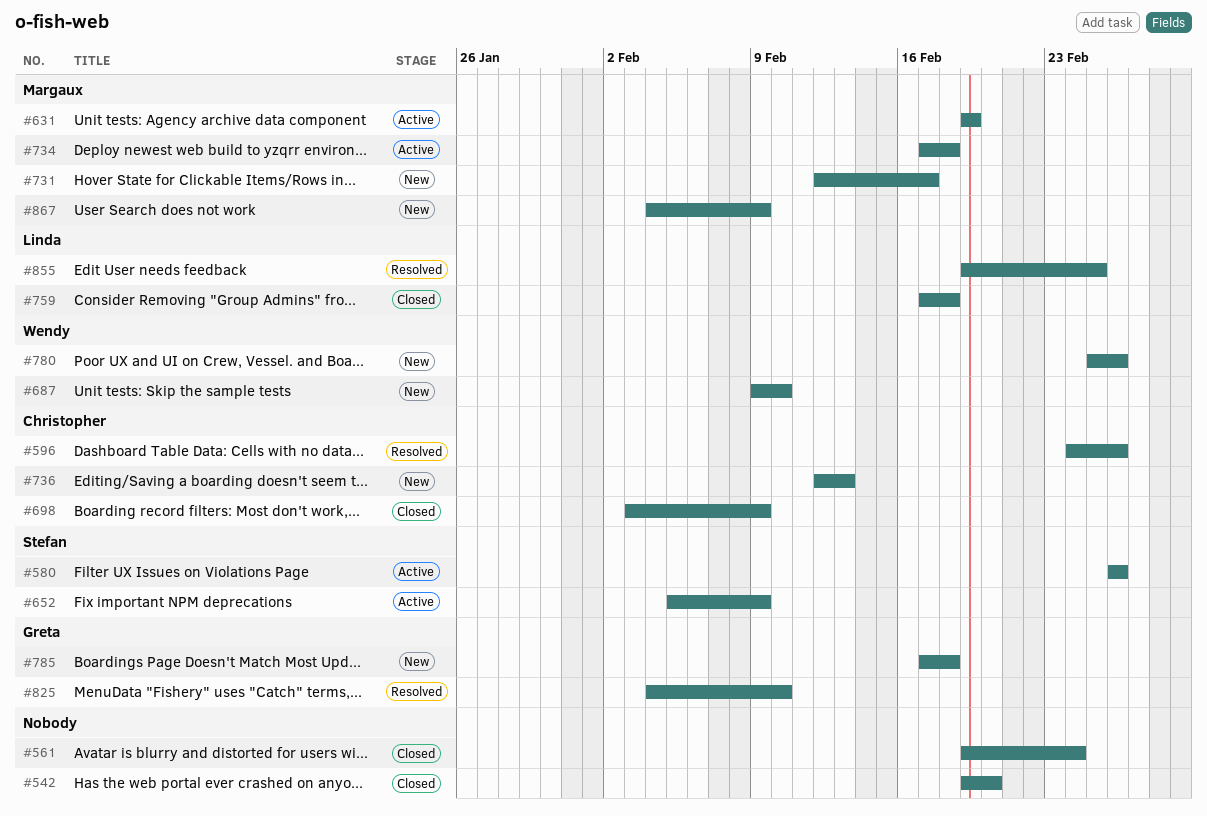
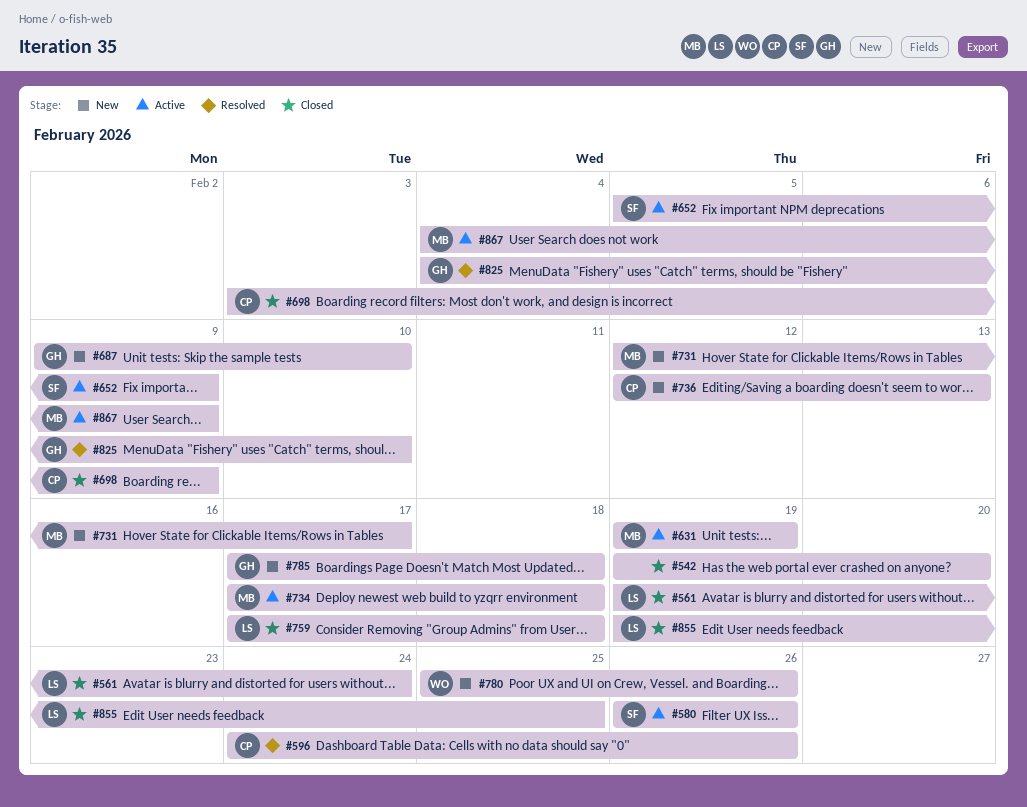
#561, owner: none -> Linda
#687, owner: Wendy -> Greta
#855, status: Resolved -> Closed
#867, status: New -> Active

